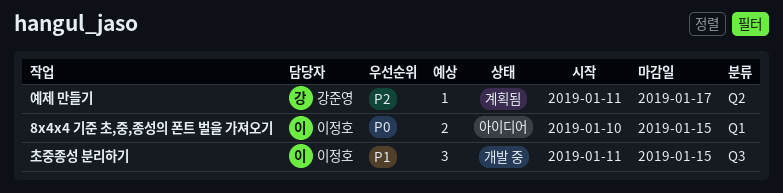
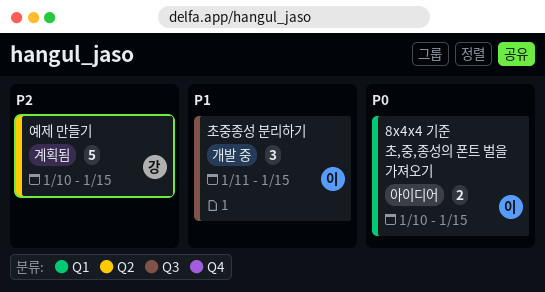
예제 만들기, estimate: 1 -> 5
예제 만들기, start: Jan 11 -> Jan 10
예제 만들기, due: Jan 17 -> Jan 15

